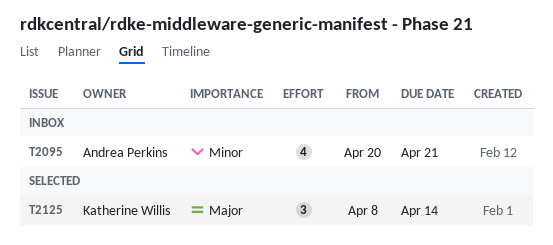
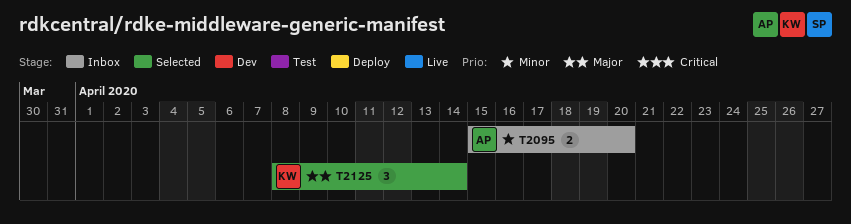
T2095, estimate: 4 -> 2
T2095, start: Apr 20 -> Apr 15
T2095, due: Apr 21 -> Apr 20

